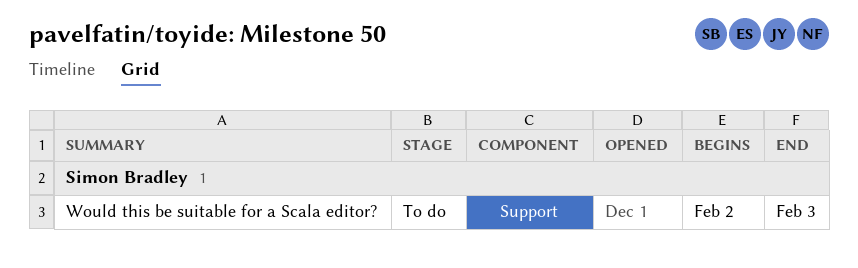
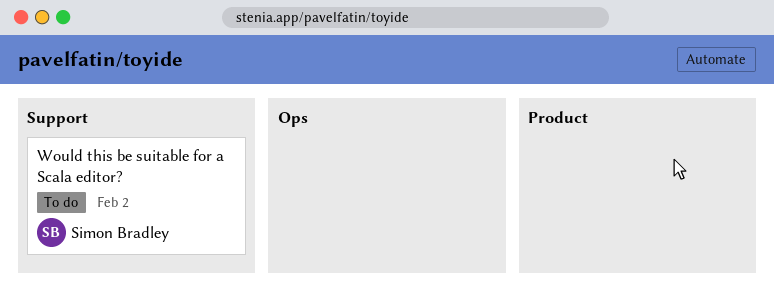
Would this be suitable for a Scala editor?, due: Feb 3 -> Feb 2

